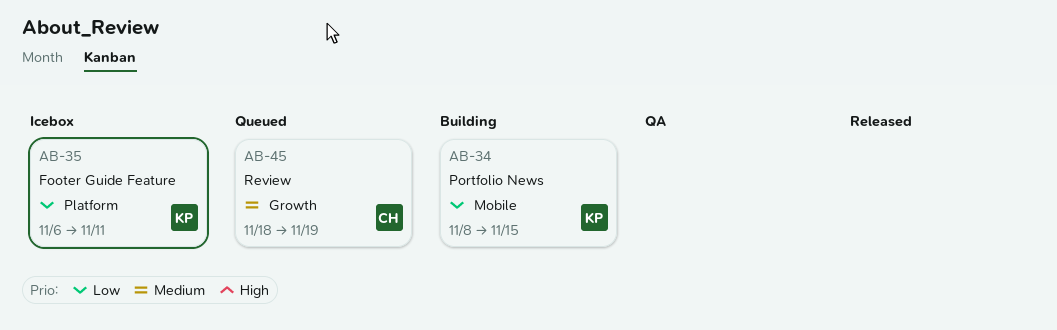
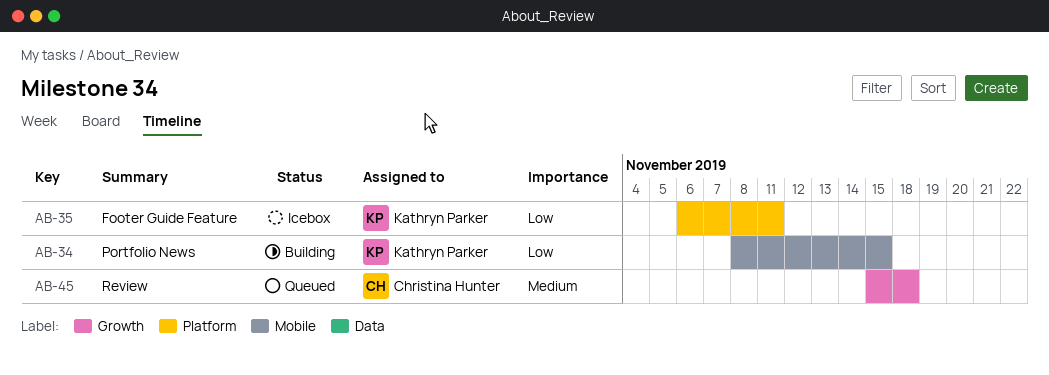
AB-45, start: Nov 18 -> Nov 15
AB-45, due: Nov 19 -> Nov 18

